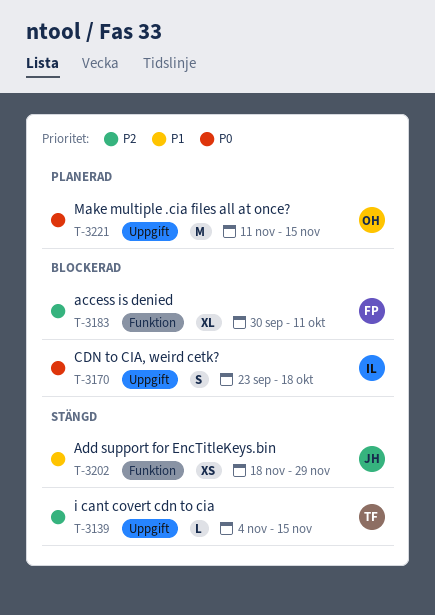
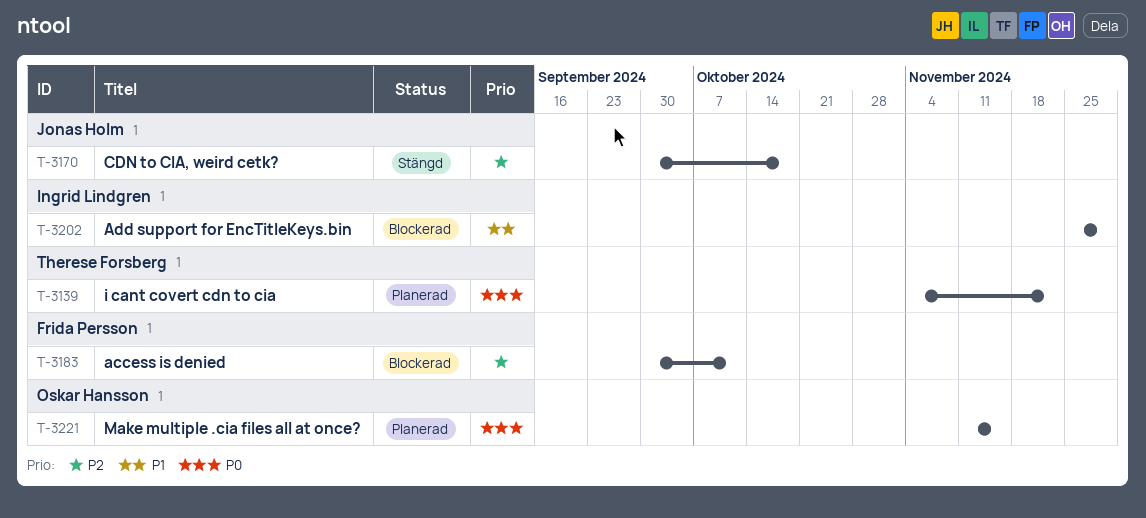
T-3139, status: Stängd -> Planerad
T-3139, priority: P2 -> P0
T-3139, due: Nov 15 -> Nov 22
T-3170, status: Blockerad -> Stängd
T-3170, owner: Ingrid Lindgren -> Jonas Holm
T-3170, priority: P0 -> P2
T-3170, start: Sep 23 -> Sep 30
T-3202, status: Stängd -> Blockerad
T-3202, owner: Jonas Holm -> Ingrid Lindgren
T-3202, start: Nov 18 -> Nov 25

